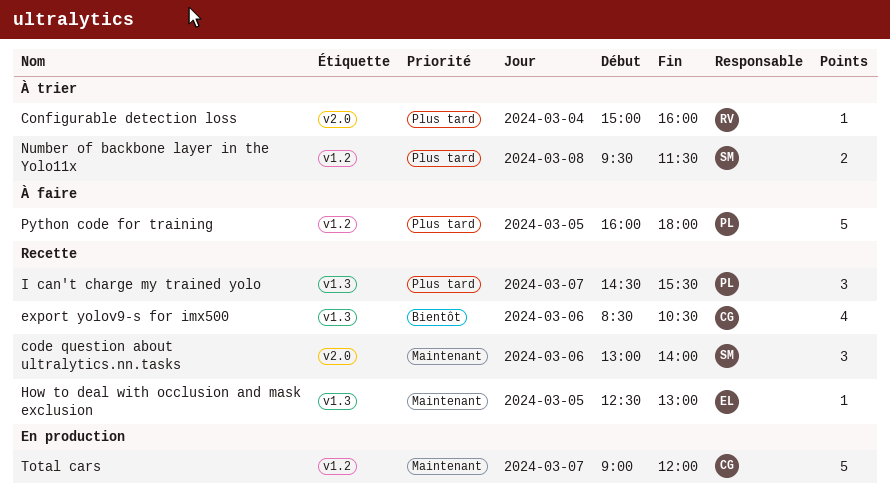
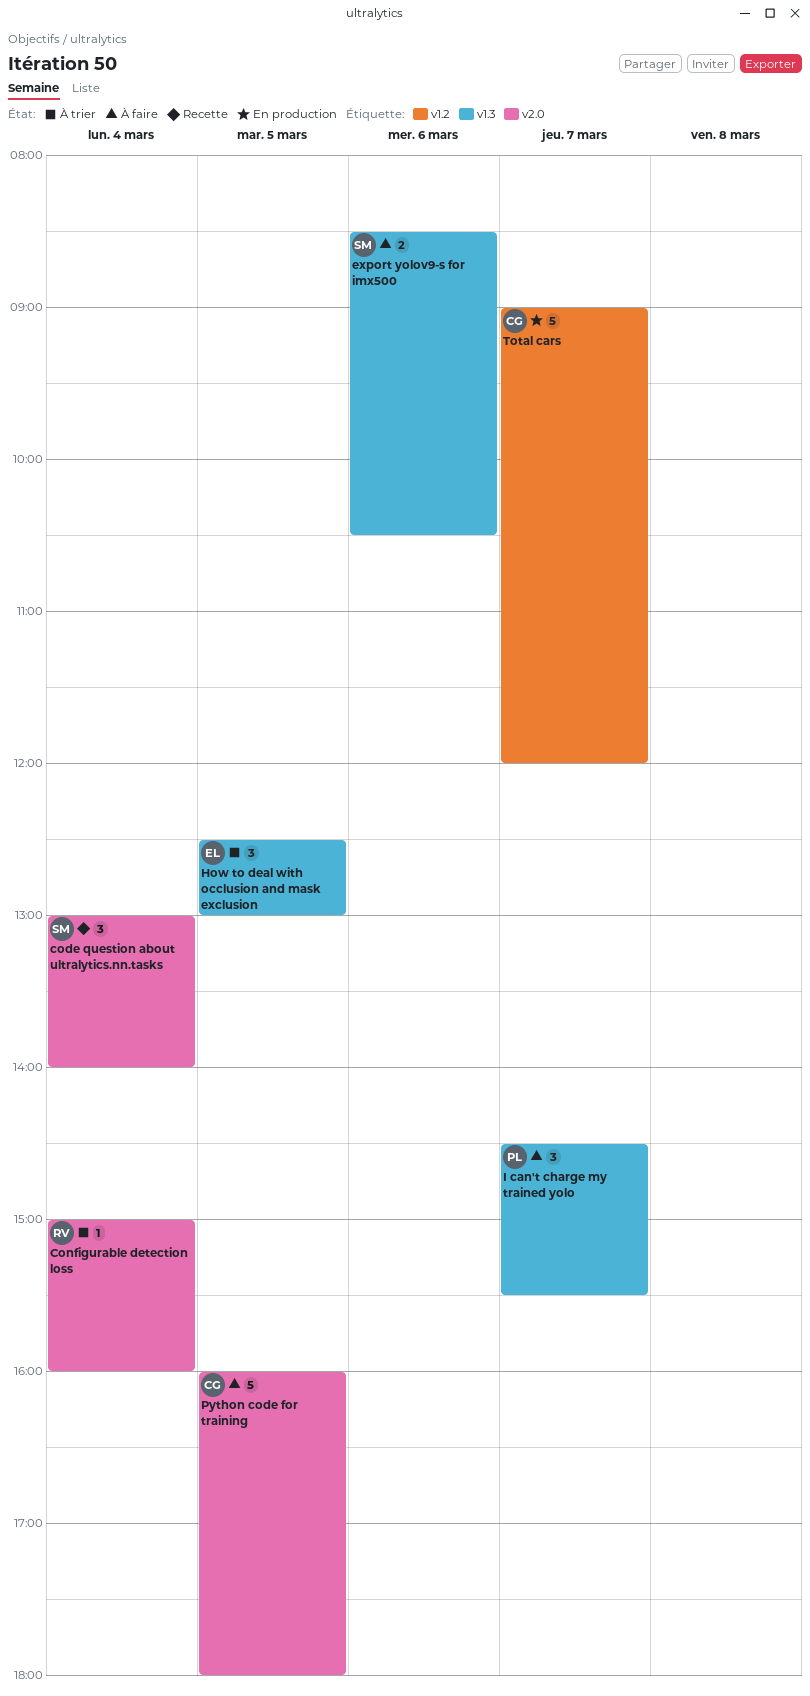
code question about ultralytics.nn.tasks, day: Mar 6 -> Mar 4
export yolov9-s for imx500, status: Recette -> À faire
export yolov9-s for imx500, owner: CG -> SM
export yolov9-s for imx500, estimate: 4 -> 2
How to deal with occlusion and mask exclusion, status: Recette -> À trier
How to deal with occlusion and mask exclusion, estimate: 1 -> 3
I can't charge my trained yolo, status: Recette -> À faire
Number of backbone layer in the Yolo11x: present -> none
Python code for training, owner: PL -> CG
Python code for training, label: v1.2 -> v2.0

